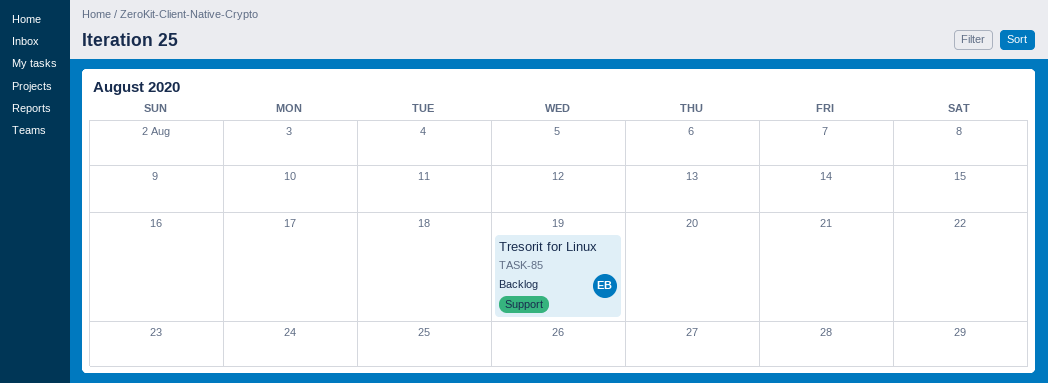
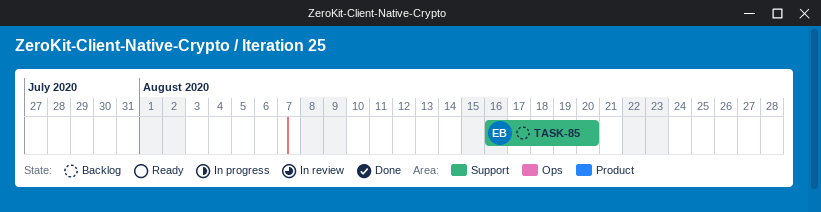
TASK-85, due: Aug 19 -> Aug 20

